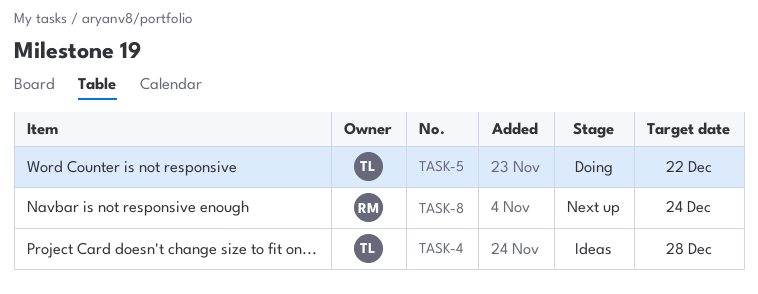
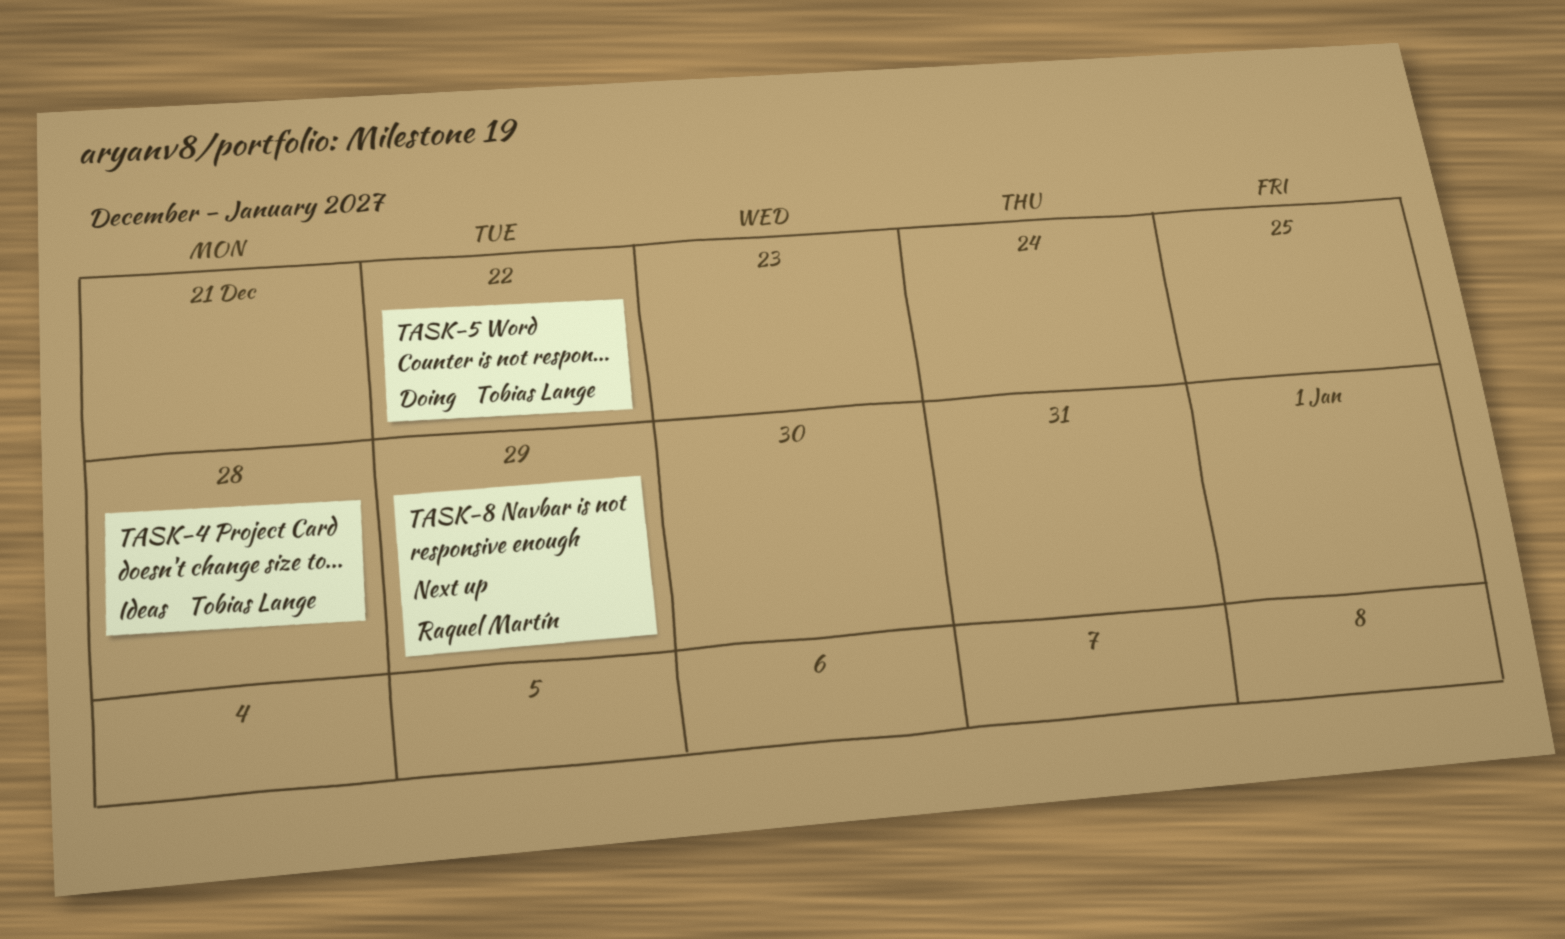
TASK-8, due: Dec 24 -> Dec 29

